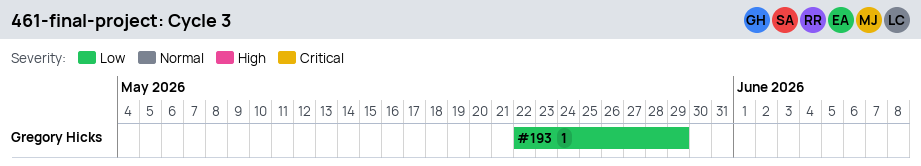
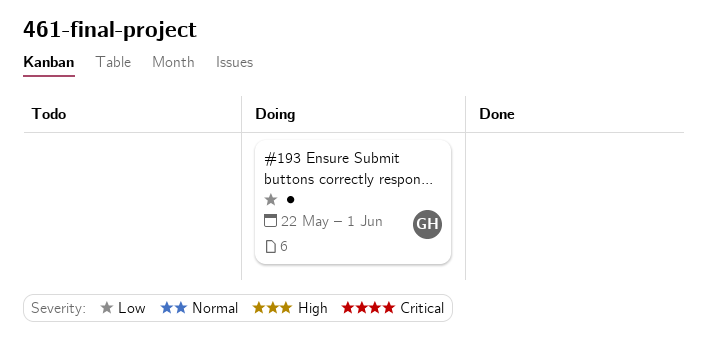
#193, due: May 29 -> Jun 1

